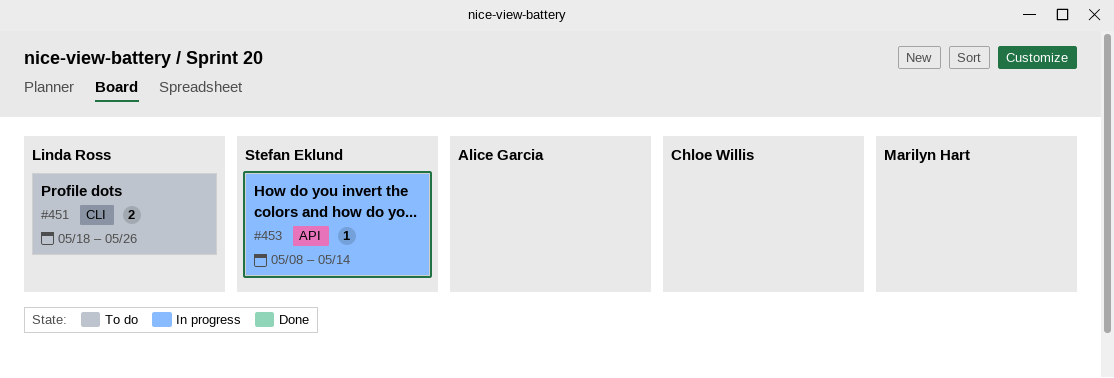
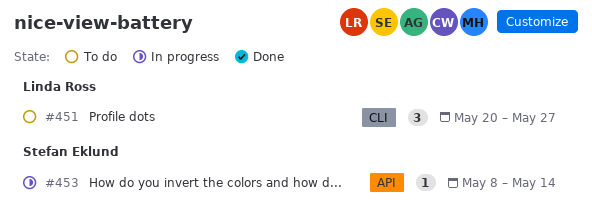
#451, estimate: 2 -> 3
#451, start: May 18 -> May 20
#451, due: May 26 -> May 27

